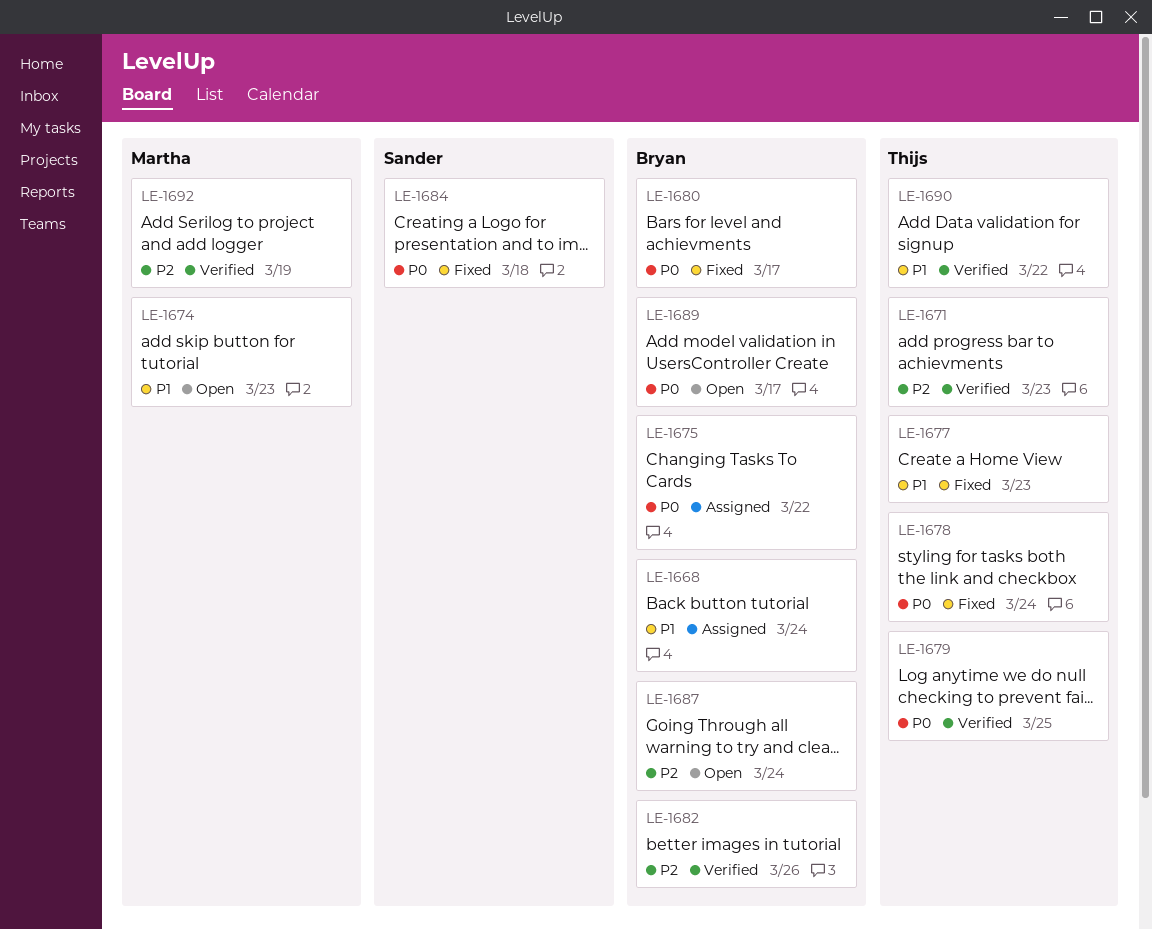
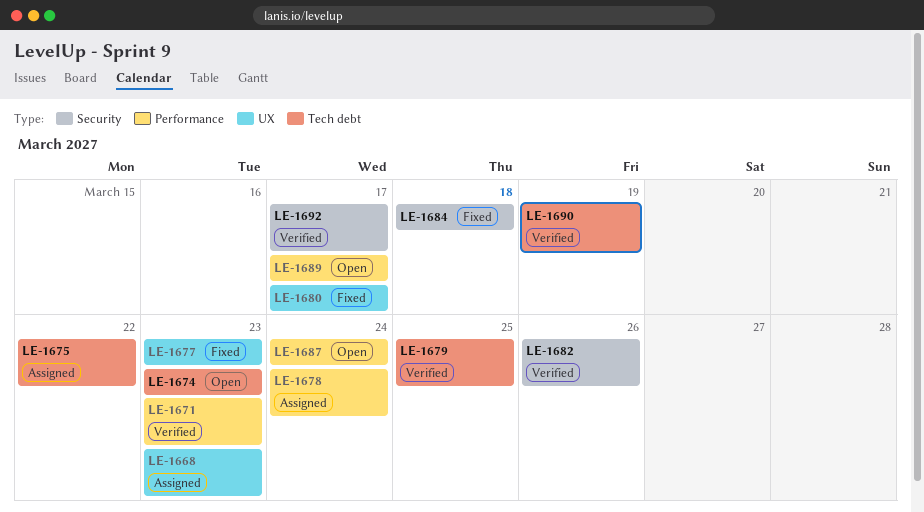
LE-1668, due: Mar 24 -> Mar 23
LE-1678, status: Fixed -> Assigned
LE-1690, due: Mar 22 -> Mar 19
LE-1692, due: Mar 19 -> Mar 17

